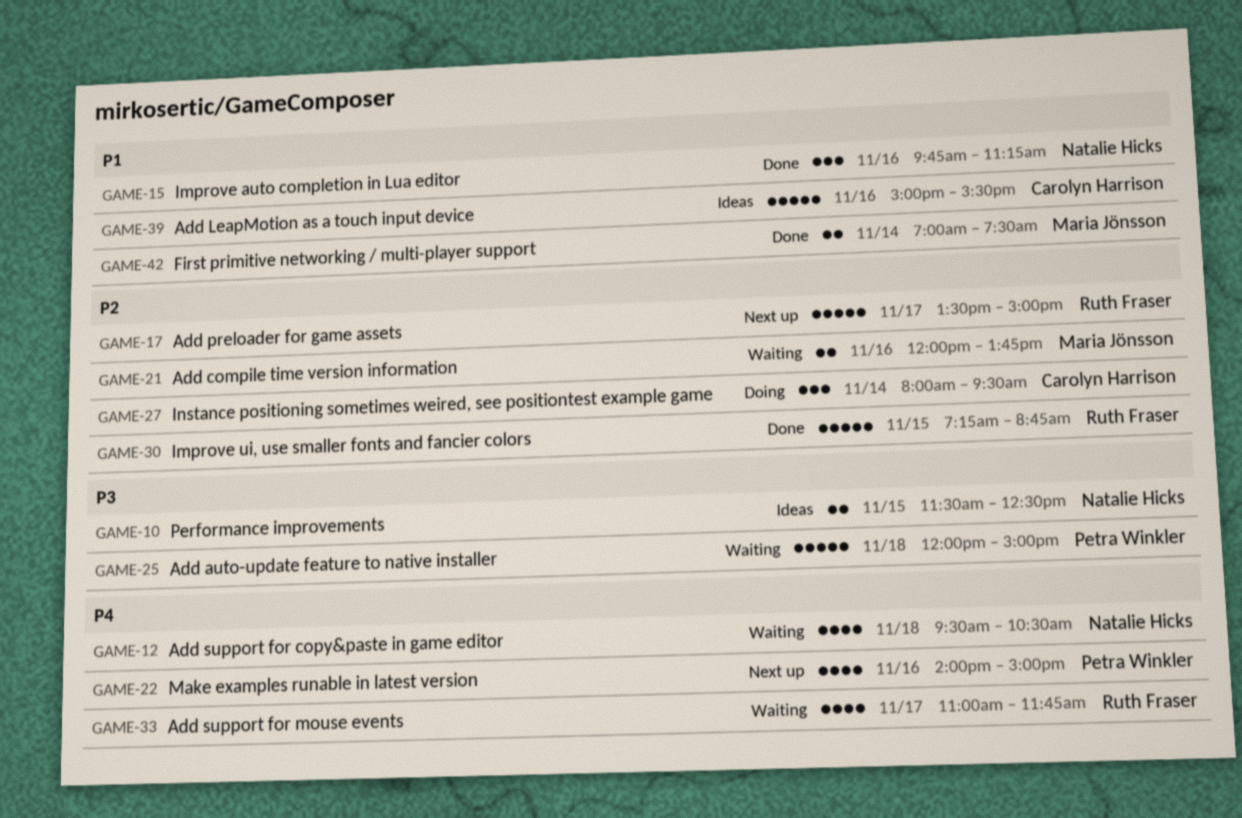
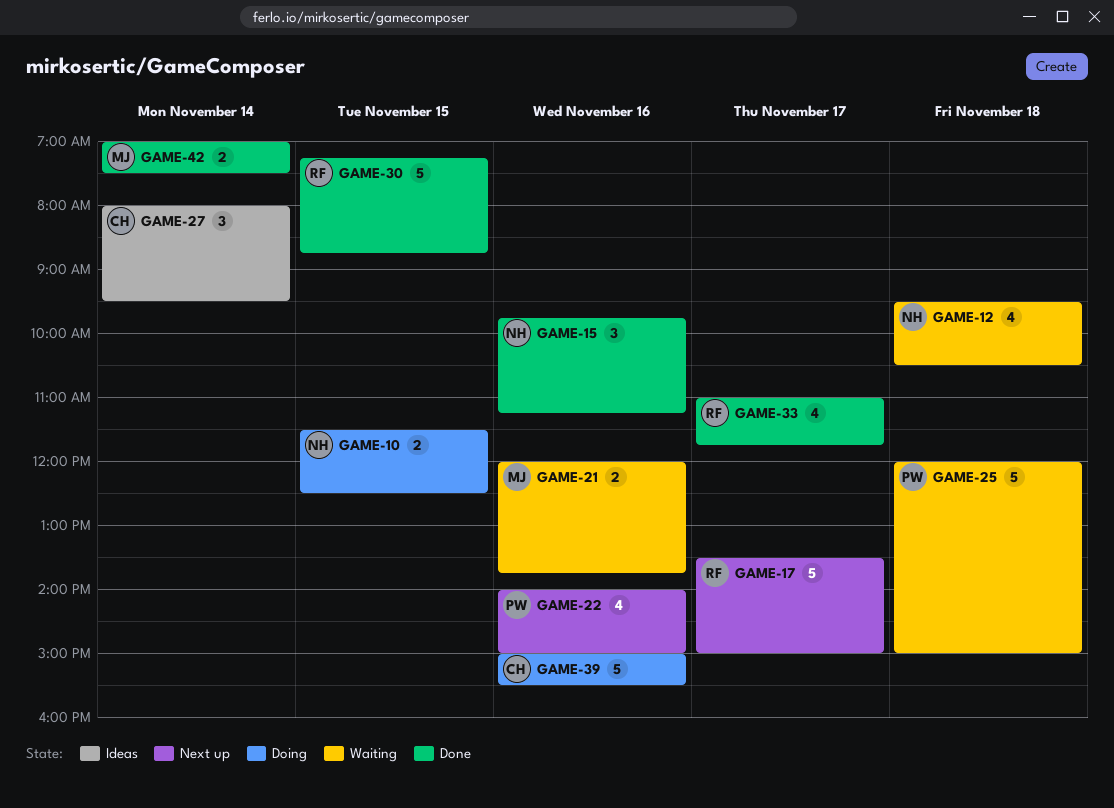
GAME-10, status: Ideas -> Doing
GAME-27, status: Doing -> Ideas
GAME-33, status: Waiting -> Done
GAME-39, status: Ideas -> Doing

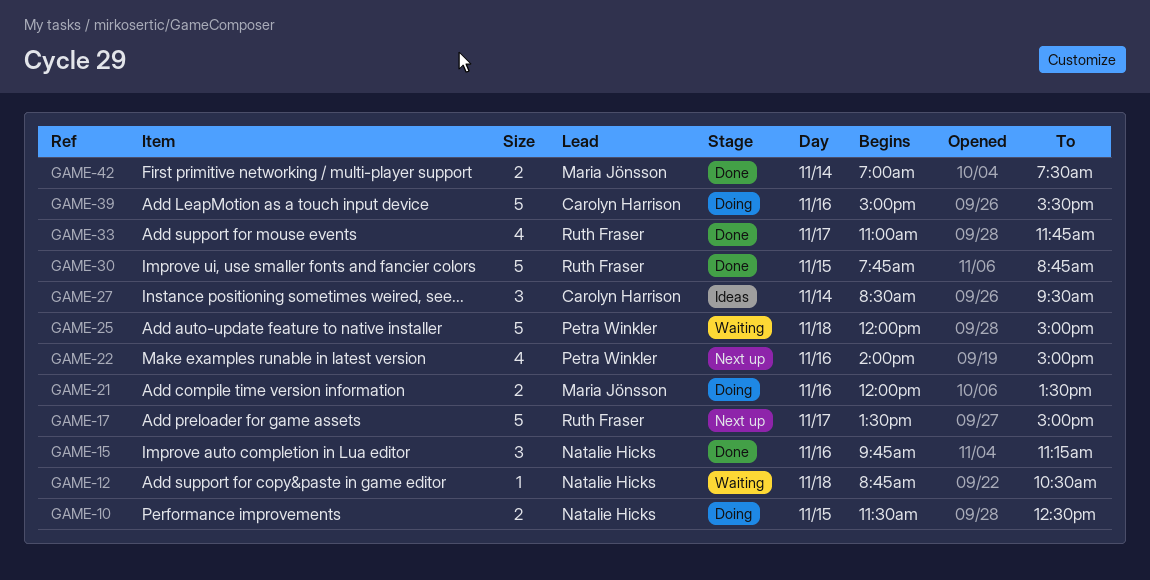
GAME-12, estimate: 4 -> 1
GAME-12, begins: 09:30 -> 08:45
GAME-21, status: Waiting -> Doing
GAME-21, ends: 13:45 -> 13:30
GAME-27, begins: 08:00 -> 08:30
GAME-30, begins: 07:15 -> 07:45

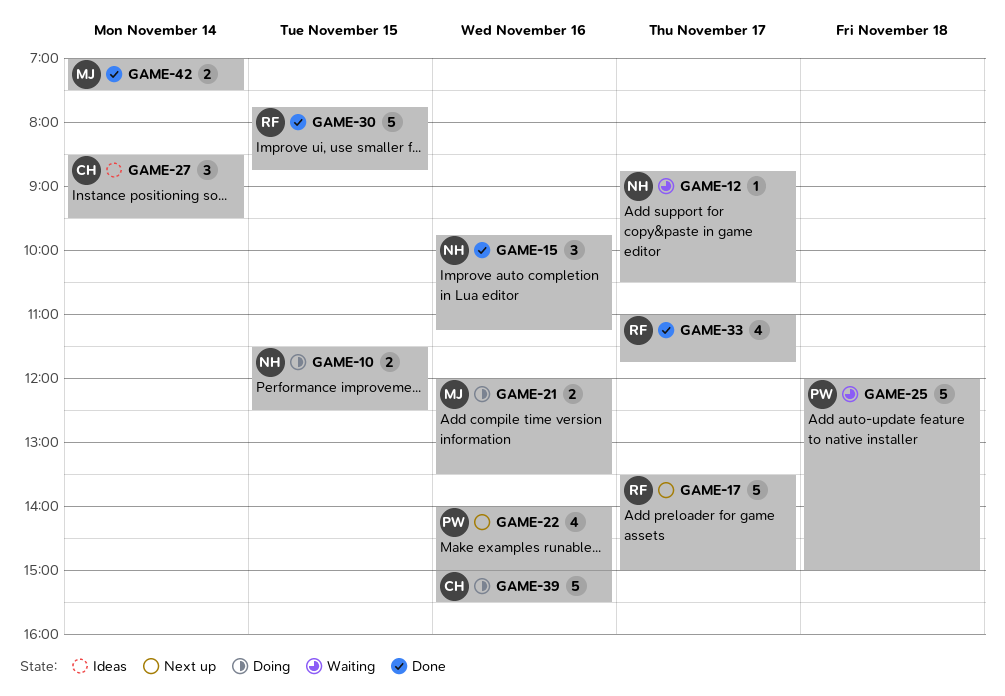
GAME-12, day: Nov 18 -> Nov 17

